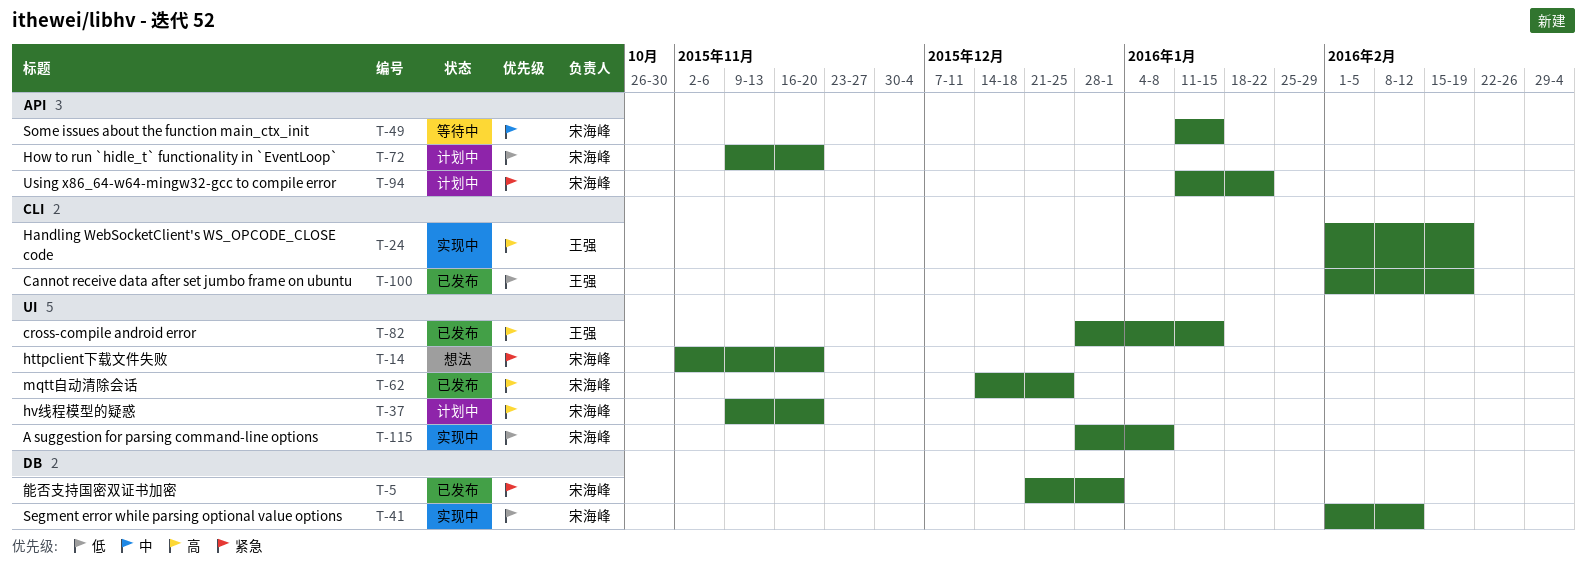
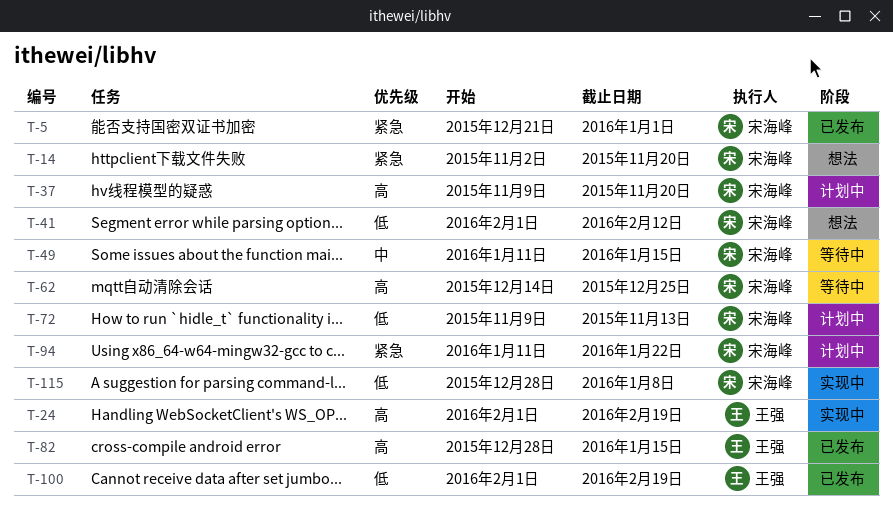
T-41, status: 实现中 -> 想法
T-62, status: 已发布 -> 等待中
T-72, due: Nov 20 -> Nov 13

